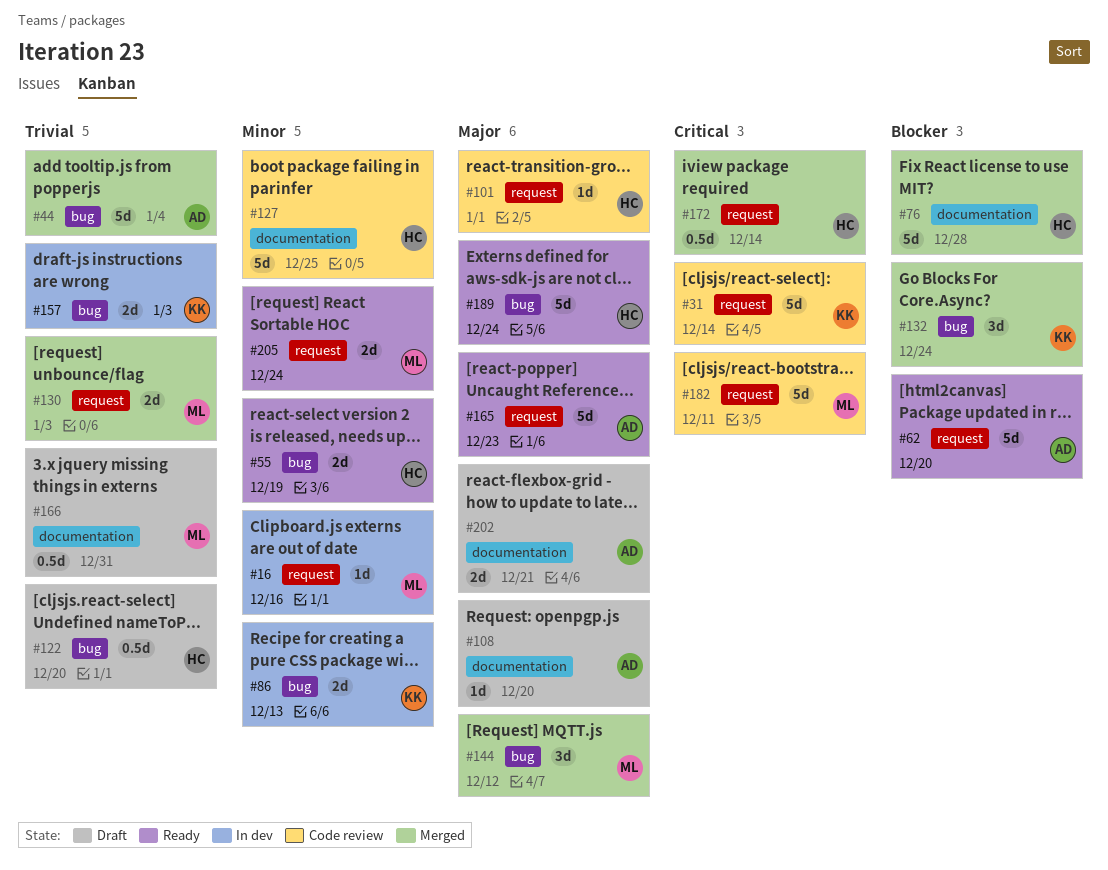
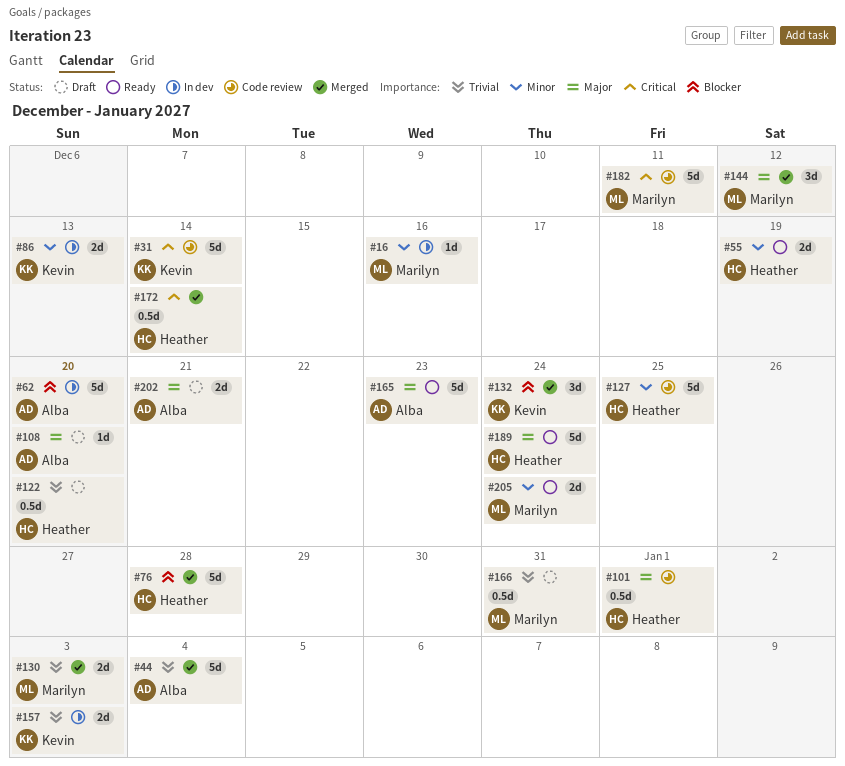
#62, status: Ready -> In dev
#101, estimate: 1d -> 0.5d

